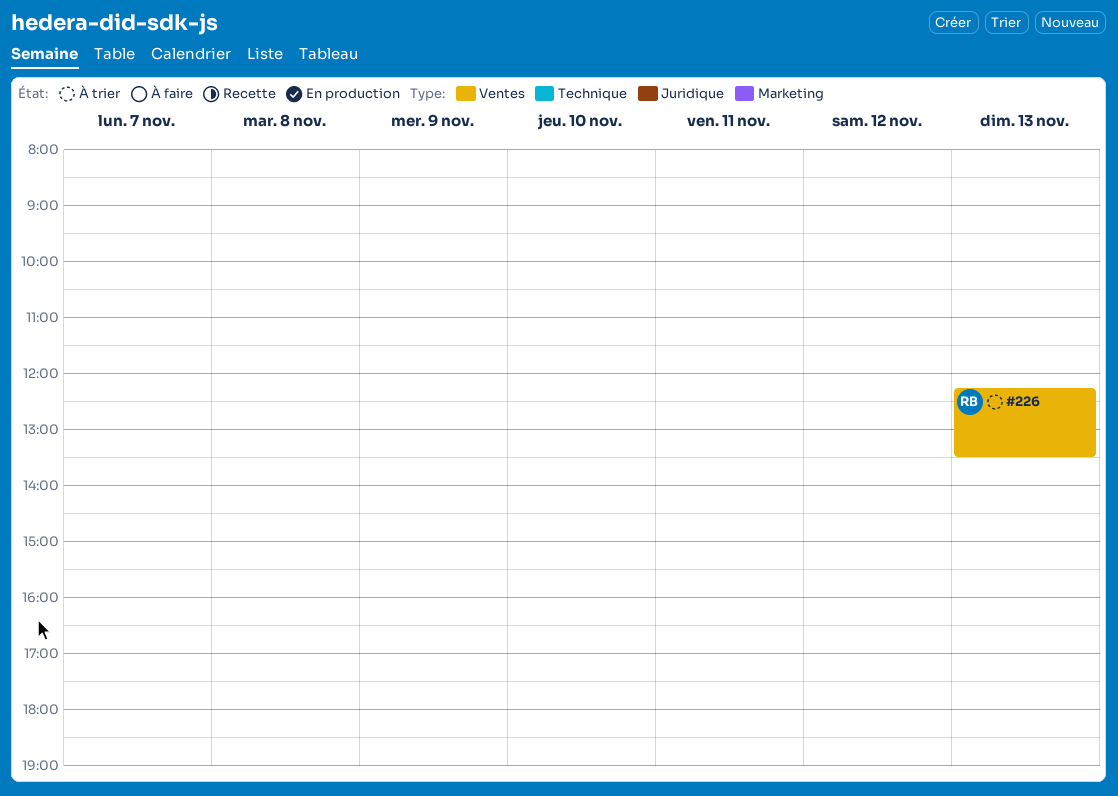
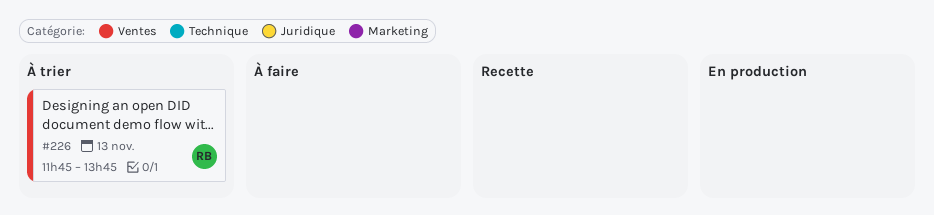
#226, begins: 12:15 -> 11:45
#226, ends: 13:30 -> 13:45

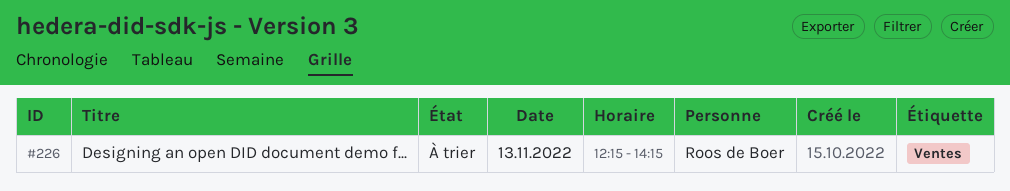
#226, begins: 11:45 -> 12:15
#226, ends: 13:45 -> 14:15

